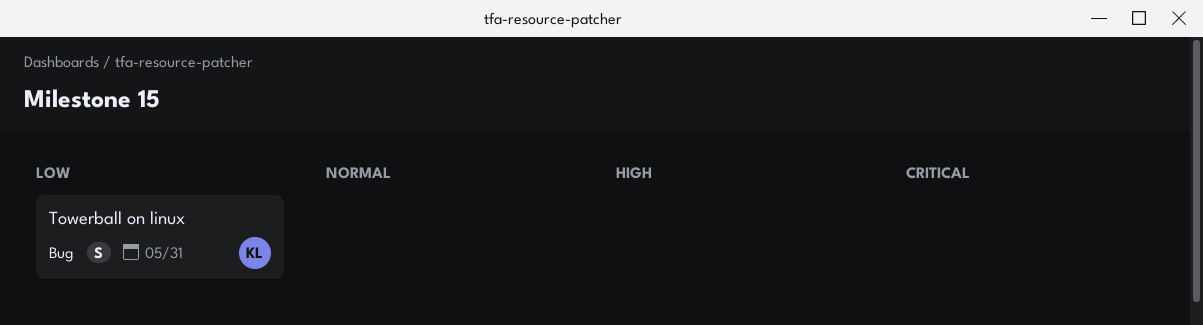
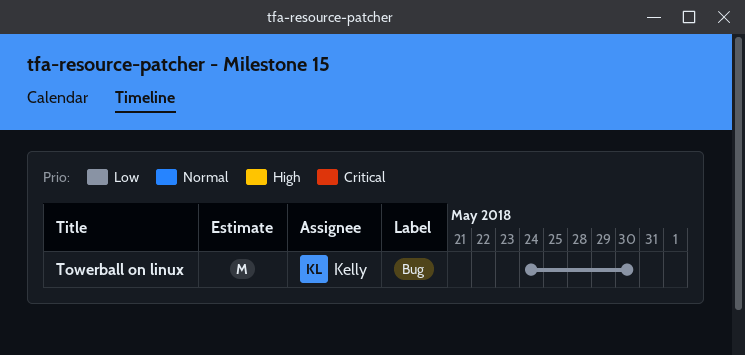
Towerball on linux, estimate: S -> M
Towerball on linux, due: May 31 -> May 30

